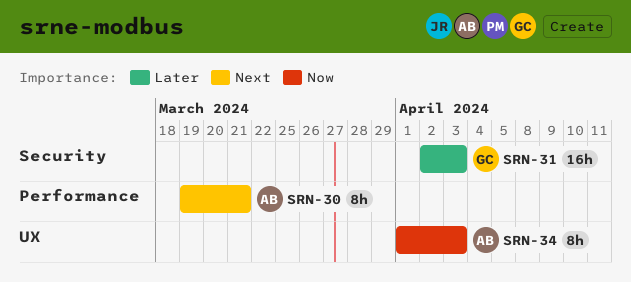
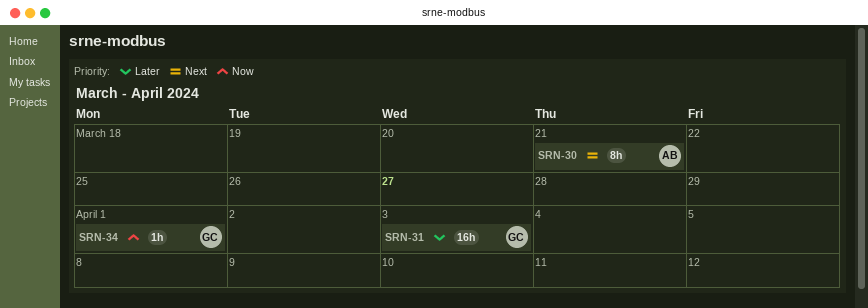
SRN-34, owner: AB -> GC
SRN-34, estimate: 8h -> 1h
SRN-34, due: Apr 3 -> Apr 1

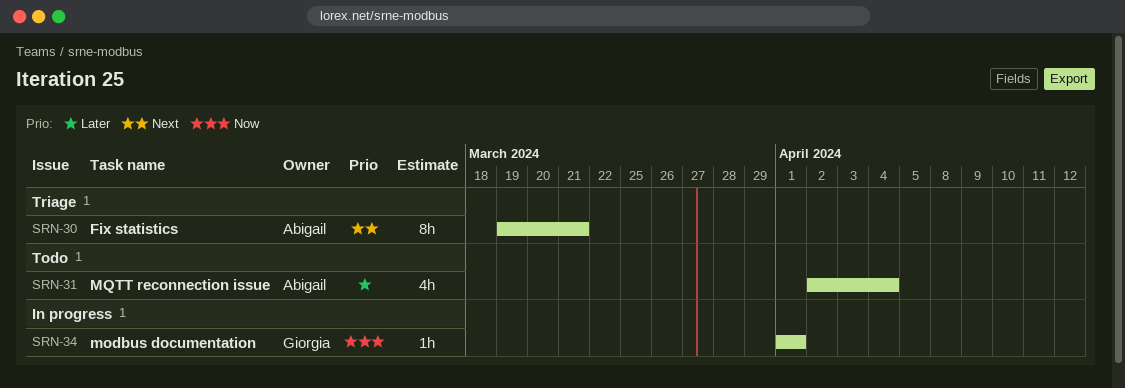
SRN-31, owner: Giorgia -> Abigail
SRN-31, estimate: 16h -> 4h
SRN-31, due: Apr 3 -> Apr 4

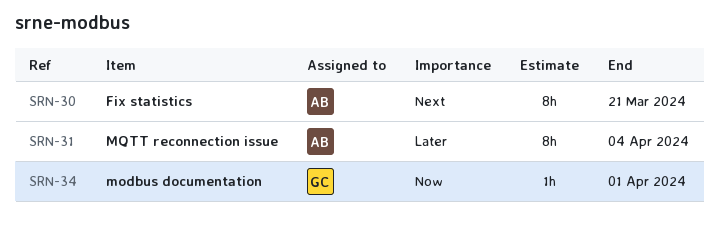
SRN-31, estimate: 4h -> 8h

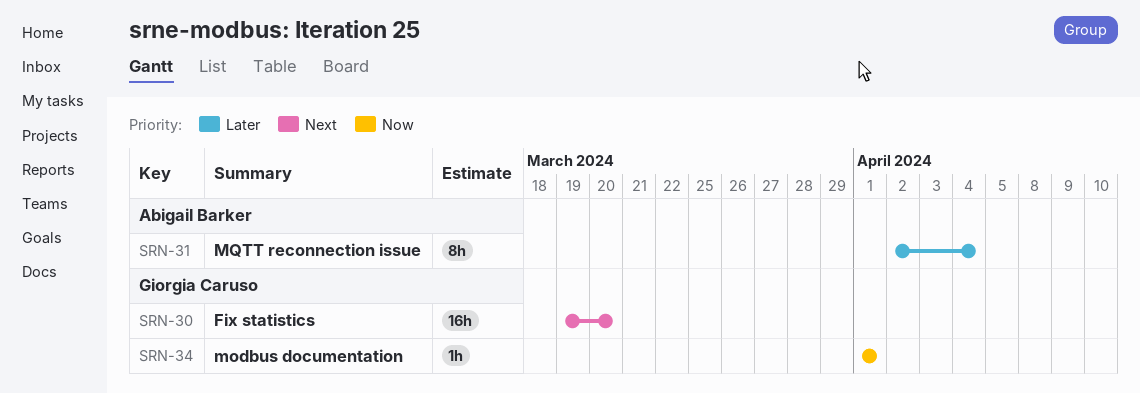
SRN-30, owner: Abigail Barker -> Giorgia Caruso
SRN-30, estimate: 8h -> 16h
SRN-30, due: Mar 21 -> Mar 20

